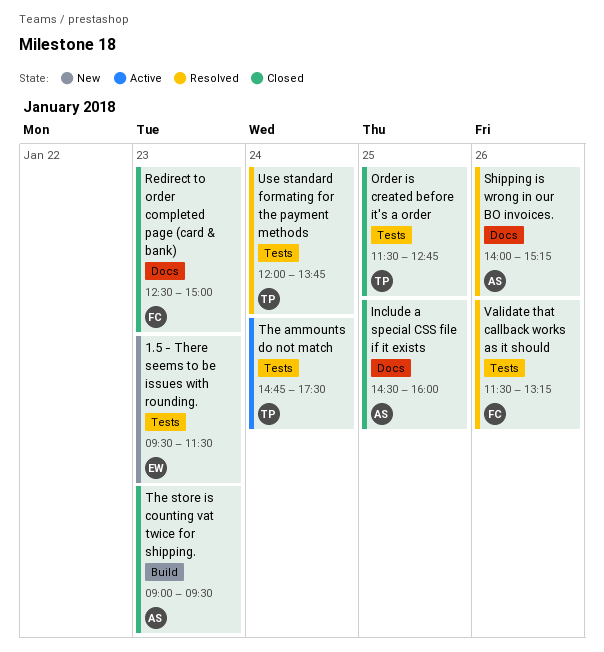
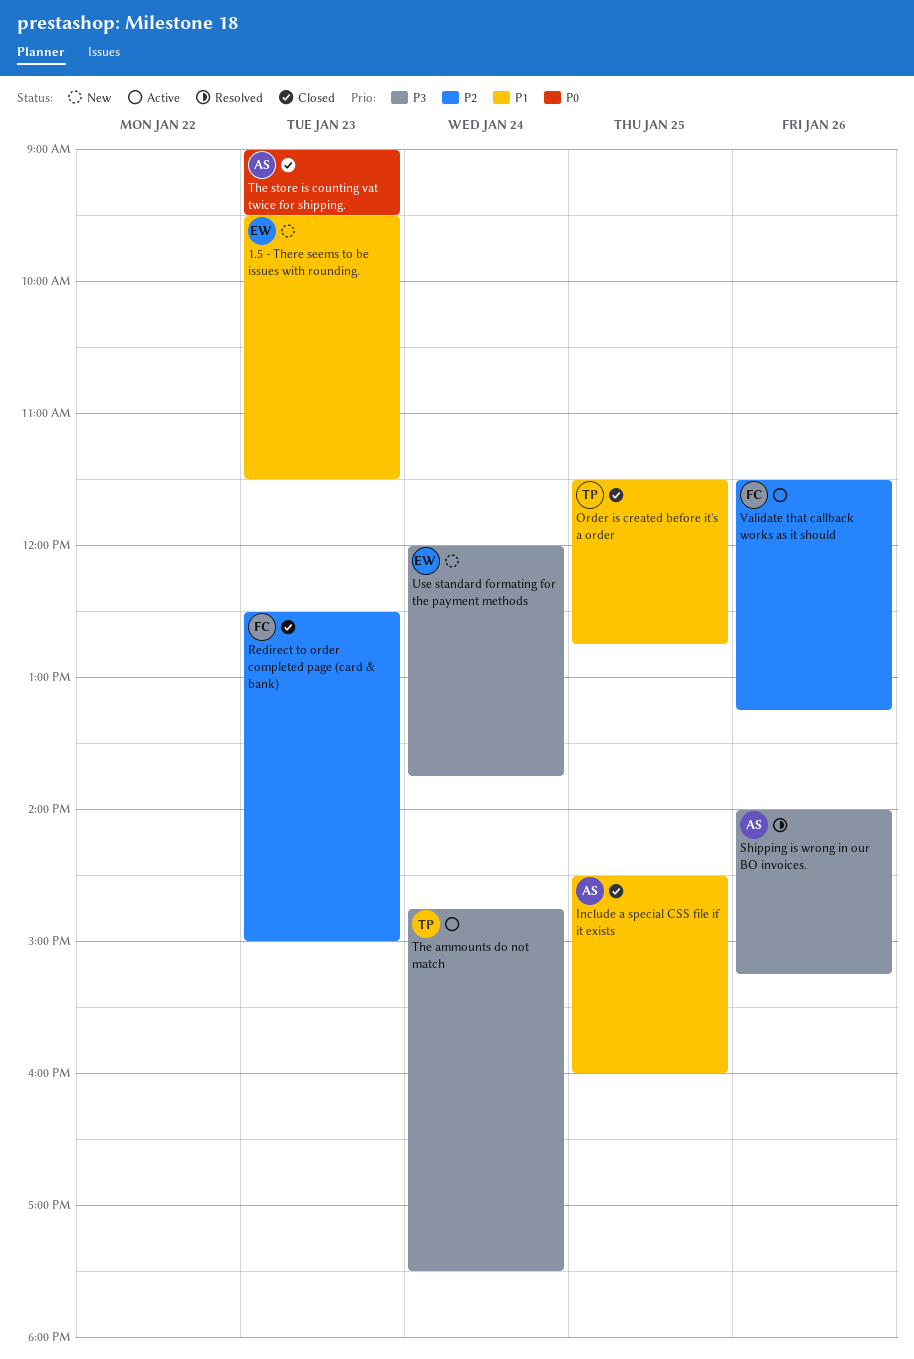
Use standard formating for the payment methods, status: Resolved -> New
Use standard formating for the payment methods, owner: TP -> EW
Validate that callback works as it should, status: Resolved -> Active

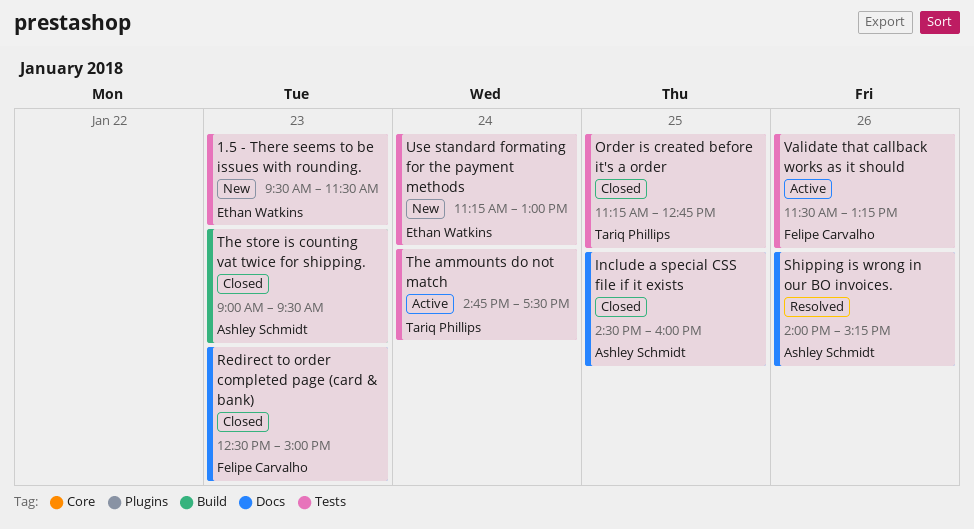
Order is created before it's a order, begins: 11:30 -> 11:15
Use standard formating for the payment methods, begins: 12:00 -> 11:15
Use standard formating for the payment methods, ends: 13:45 -> 13:00

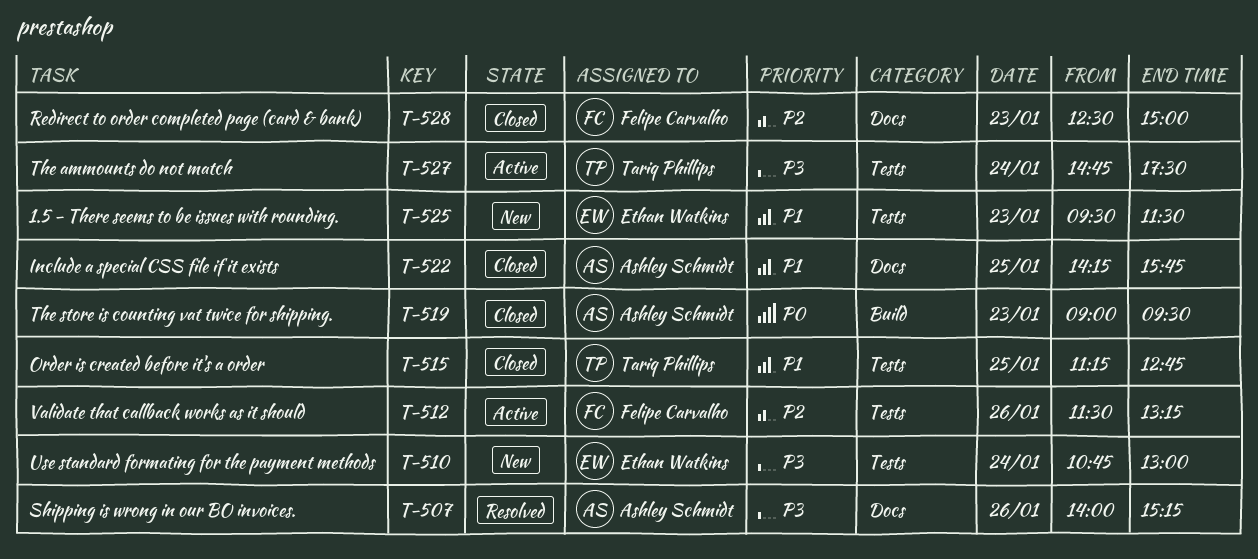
Include a special CSS file if it exists, begins: 14:30 -> 14:15
Include a special CSS file if it exists, ends: 16:00 -> 15:45
Use standard formating for the payment methods, begins: 11:15 -> 10:45

